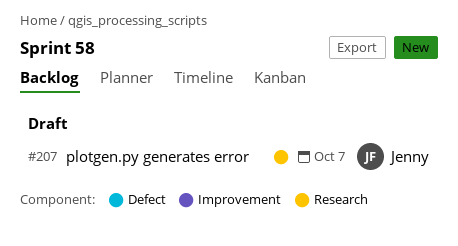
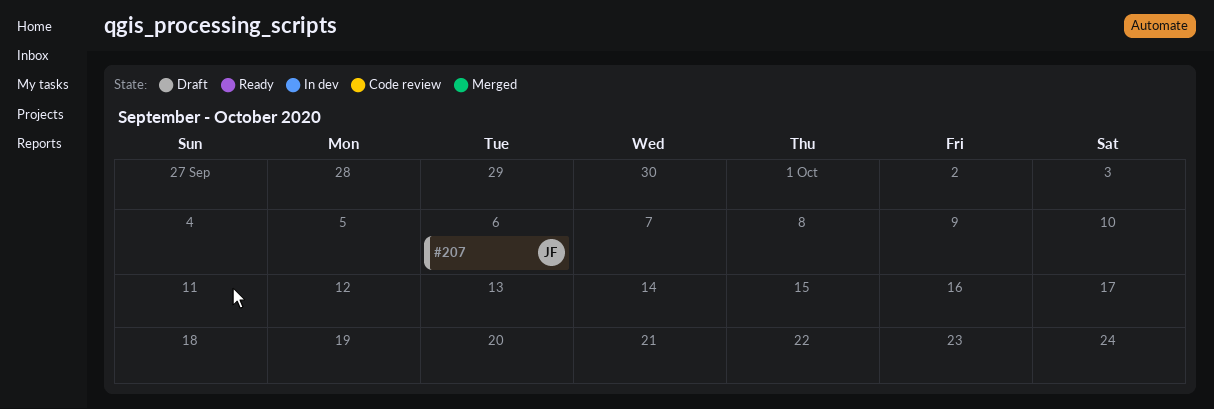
#207, due: Oct 7 -> Oct 6

